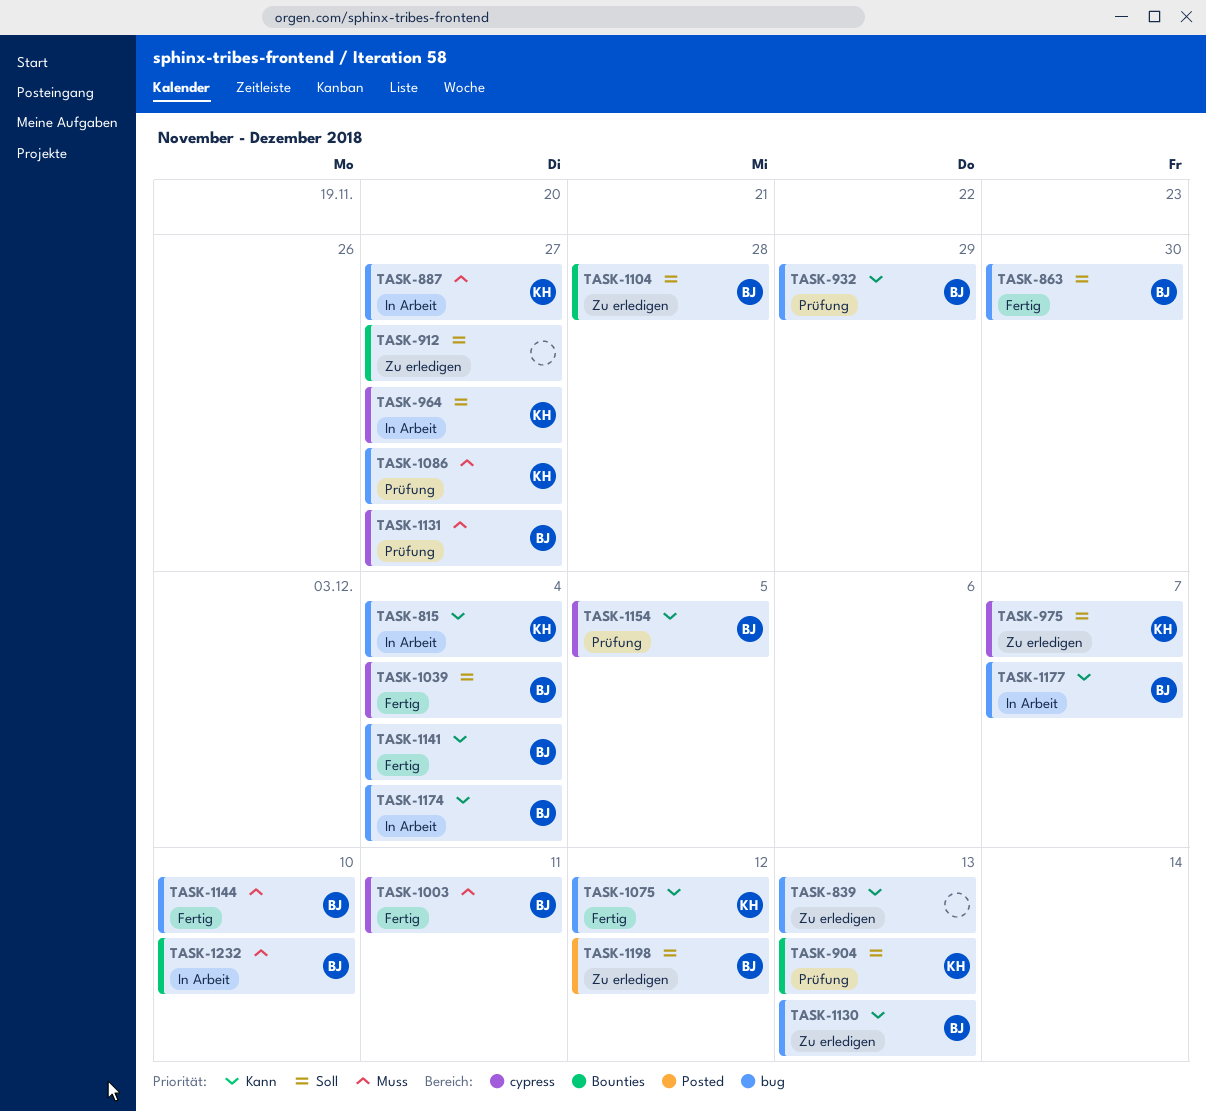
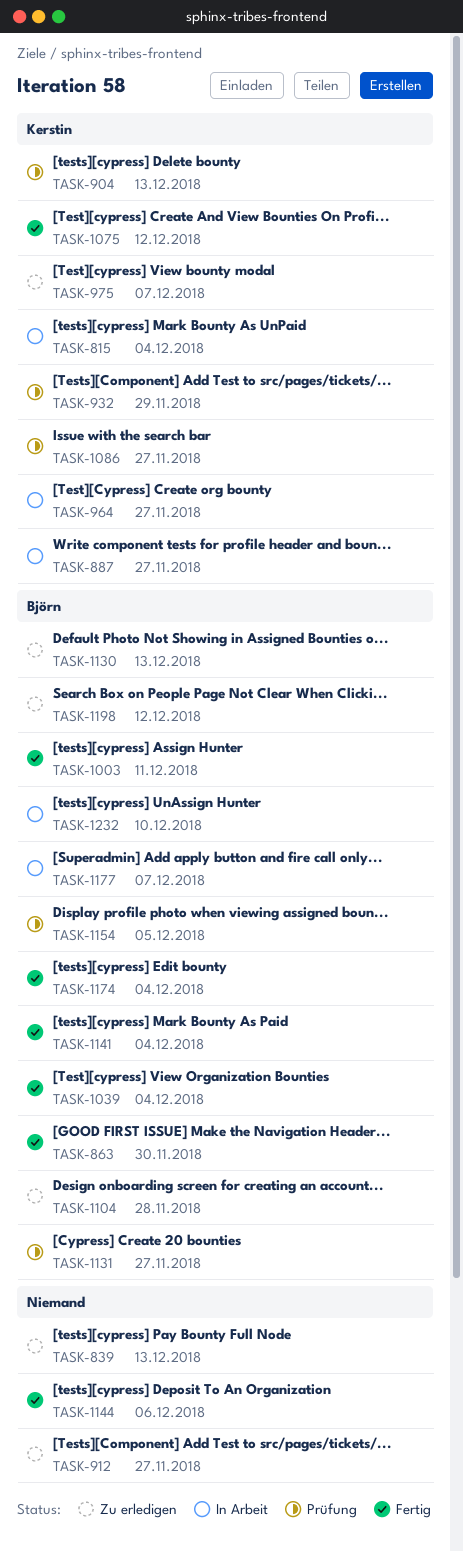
TASK-932, owner: Björn -> Kerstin
TASK-1144, owner: Björn -> none
TASK-1144, due: Dec 10 -> Dec 6
TASK-1174, status: In Arbeit -> Fertig

